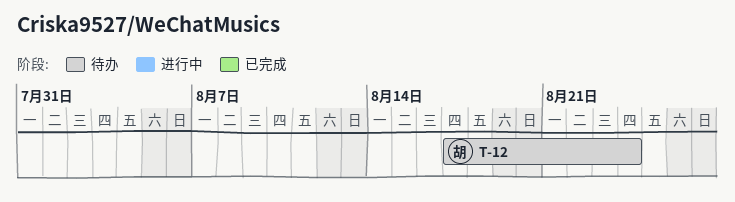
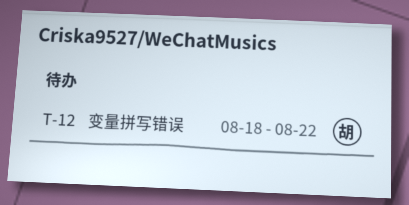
T-12, start: Aug 17 -> Aug 18
T-12, due: Aug 24 -> Aug 22

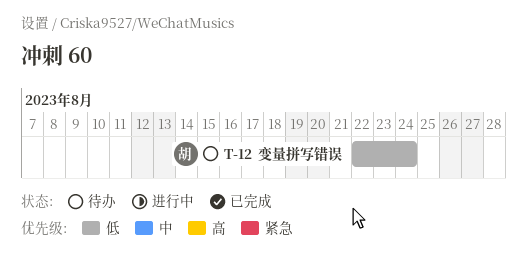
T-12, start: Aug 18 -> Aug 22
T-12, due: Aug 22 -> Aug 24

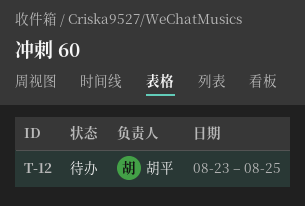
T-12, start: Aug 22 -> Aug 23
T-12, due: Aug 24 -> Aug 25

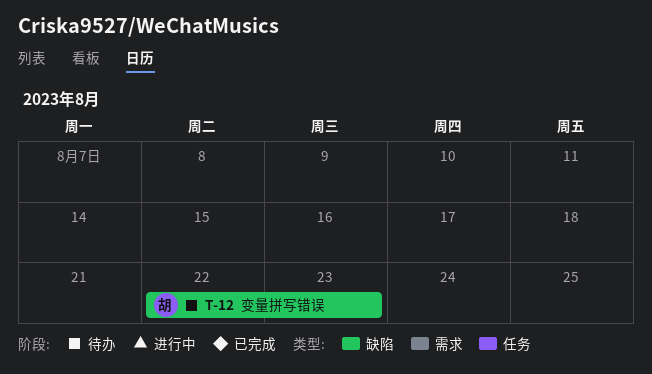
T-12, start: Aug 23 -> Aug 22
T-12, due: Aug 25 -> Aug 23

